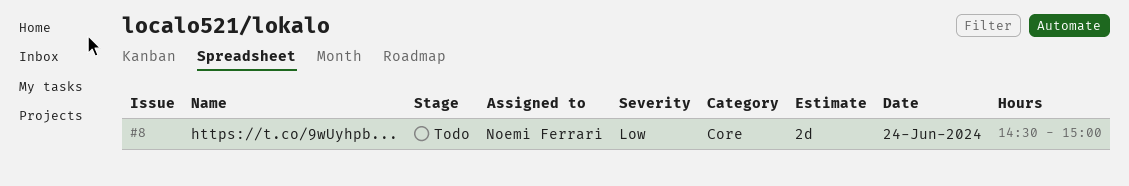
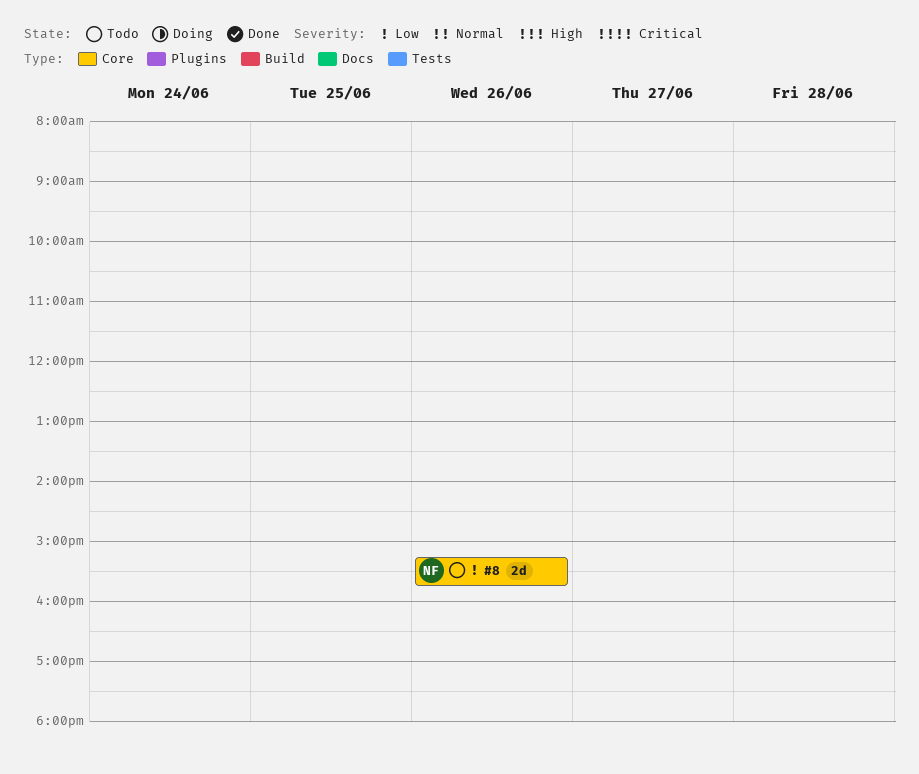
#8, day: Jun 24 -> Jun 26
#8, begins: 14:30 -> 15:15
#8, ends: 15:00 -> 15:45

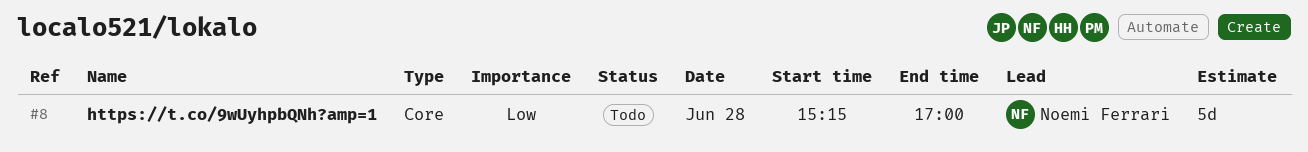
#8, estimate: 2d -> 5d
#8, day: Jun 26 -> Jun 28
#8, ends: 15:45 -> 17:00

